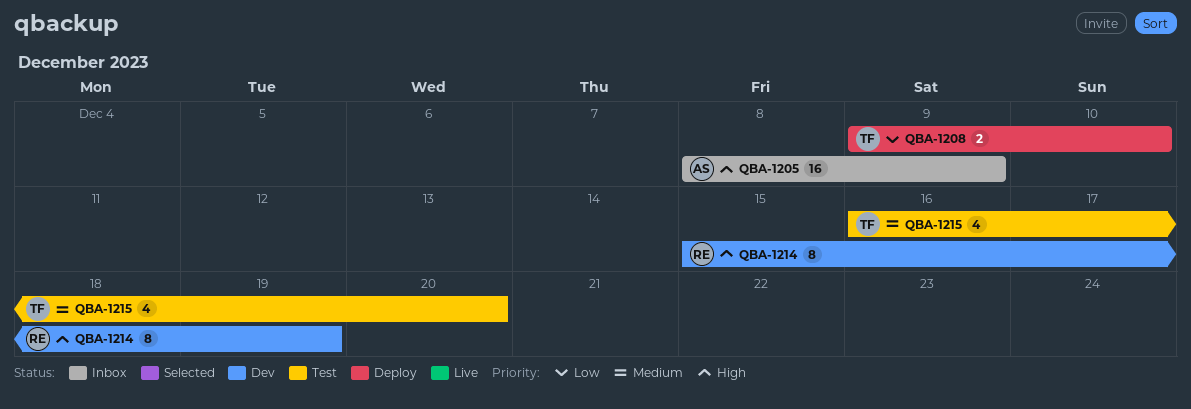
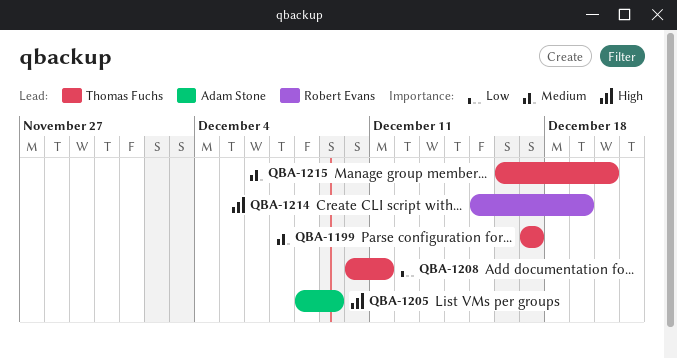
QBA-1199: none -> present
QBA-1208, start: Dec 9 -> Dec 10
QBA-1208, due: Dec 10 -> Dec 11

